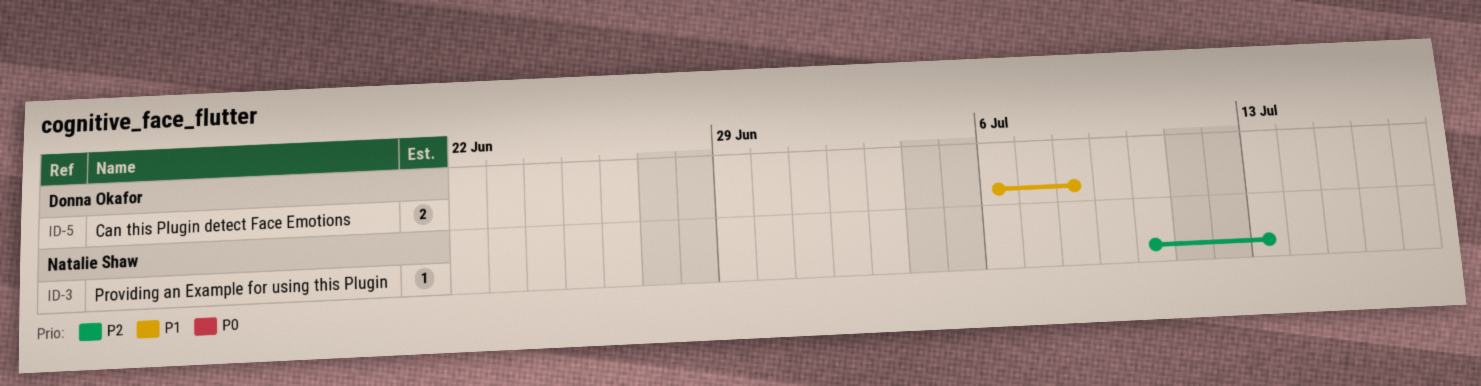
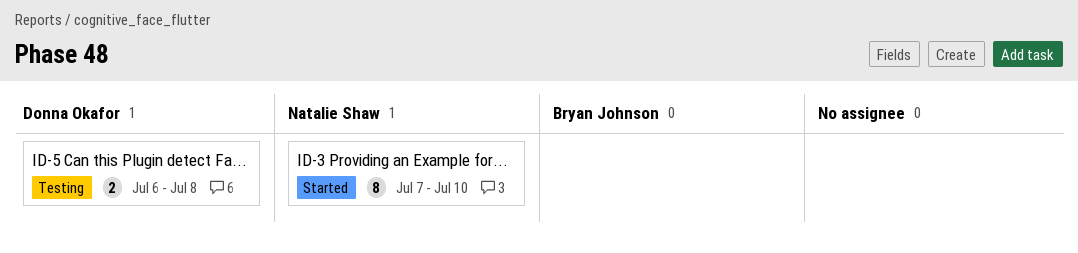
ID-3, estimate: 1 -> 8
ID-3, start: Jul 10 -> Jul 7
ID-3, due: Jul 13 -> Jul 10

